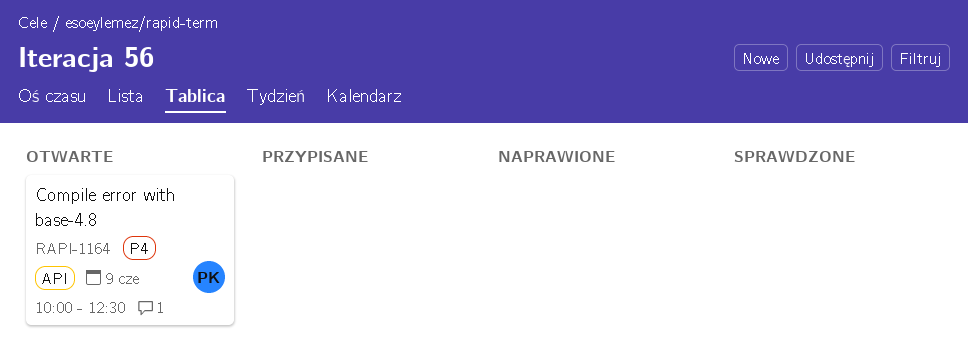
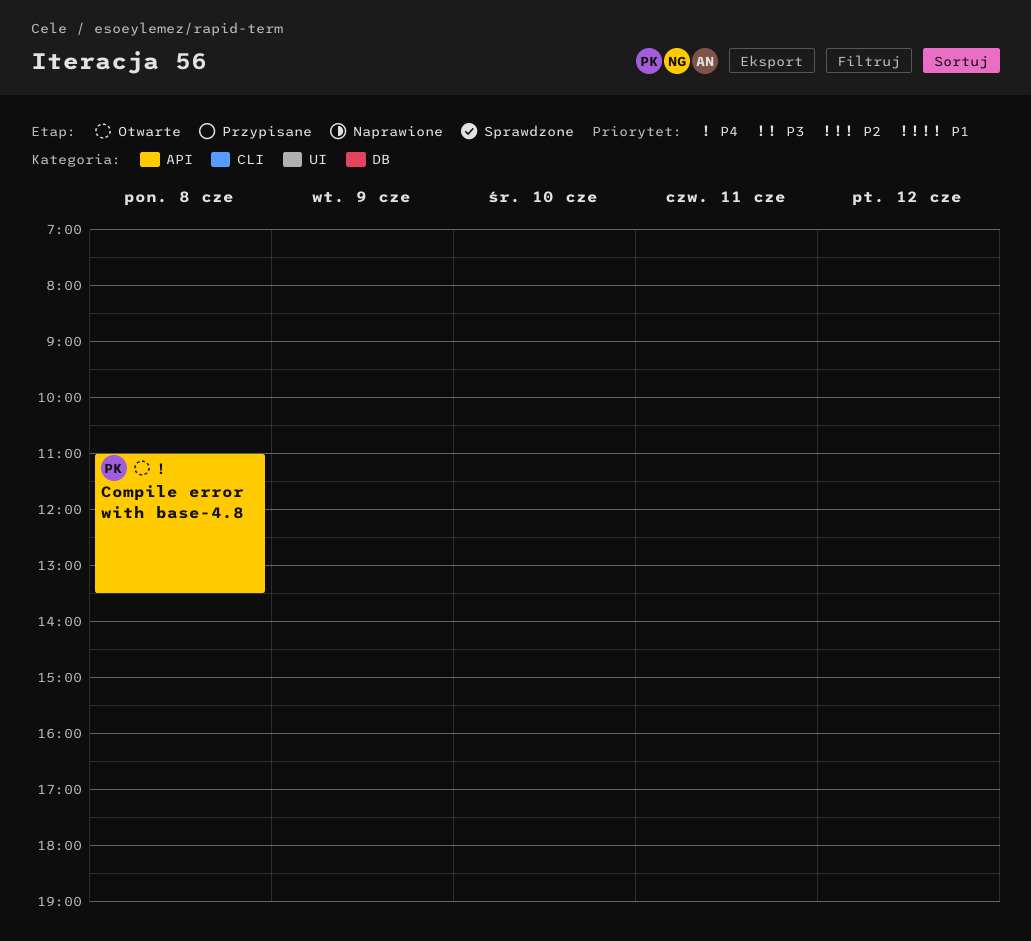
Compile error with base-4.8, day: Jun 9 -> Jun 8
Compile error with base-4.8, begins: 10:00 -> 11:00
Compile error with base-4.8, ends: 12:30 -> 13:30

